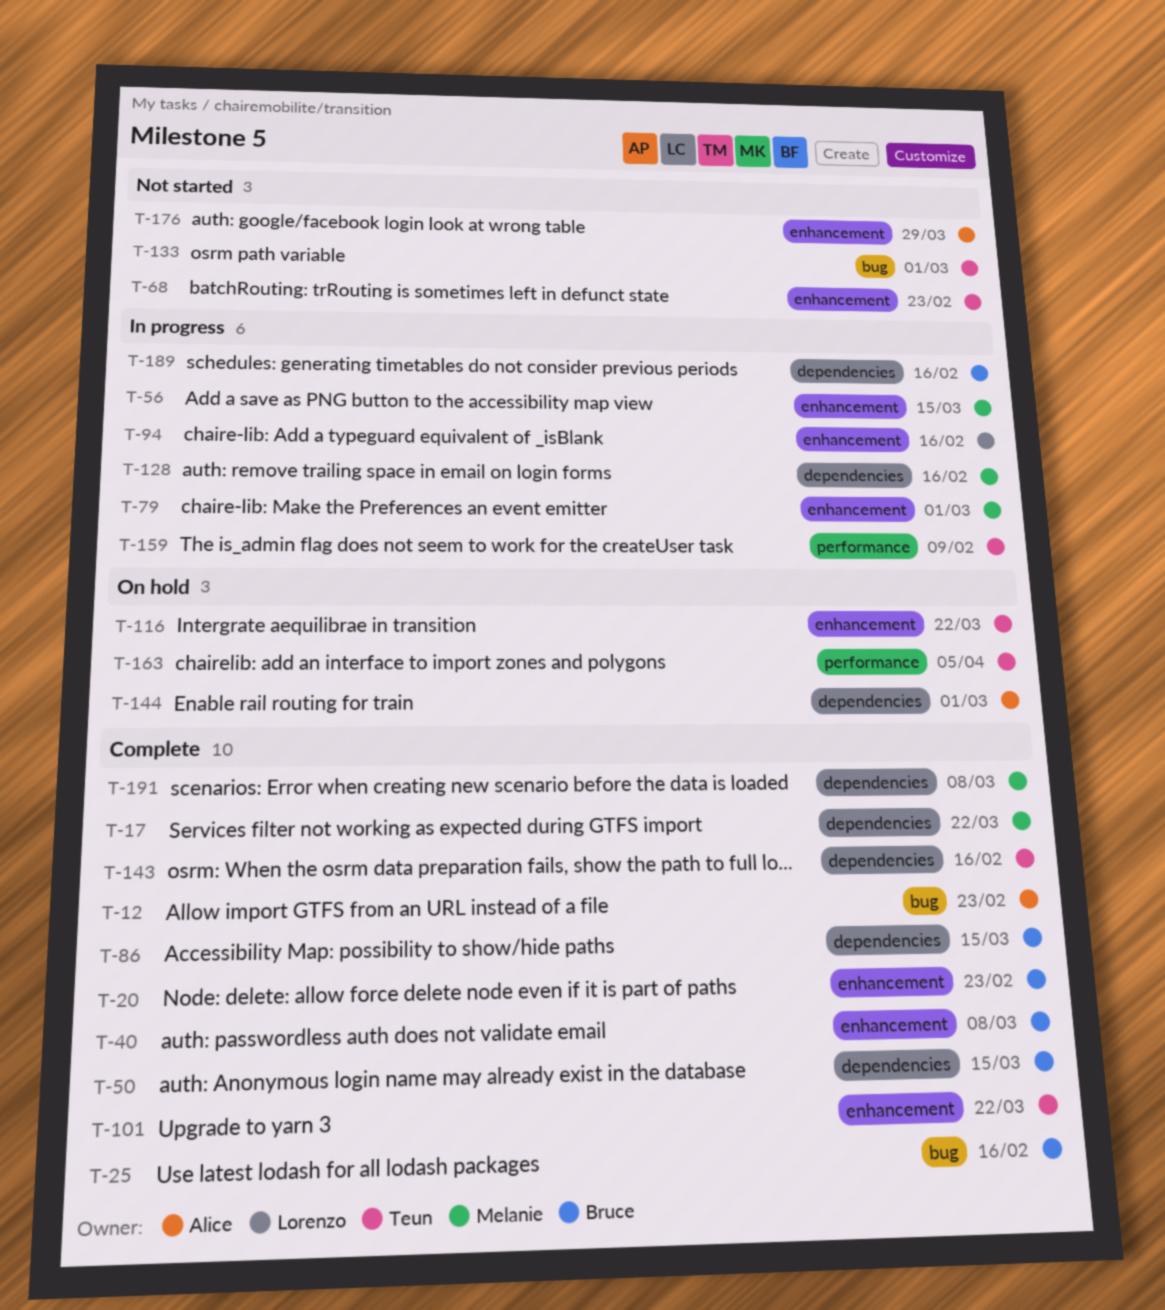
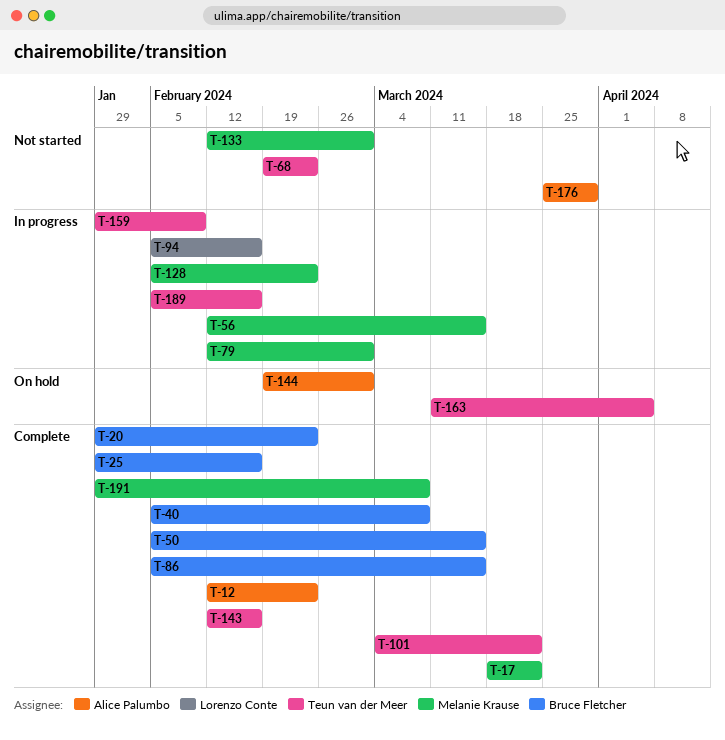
T-116: present -> none
T-128, due: Feb 16 -> Feb 23
T-133, owner: Teun van der Meer -> Melanie Krause
T-189, owner: Bruce Fletcher -> Teun van der Meer

